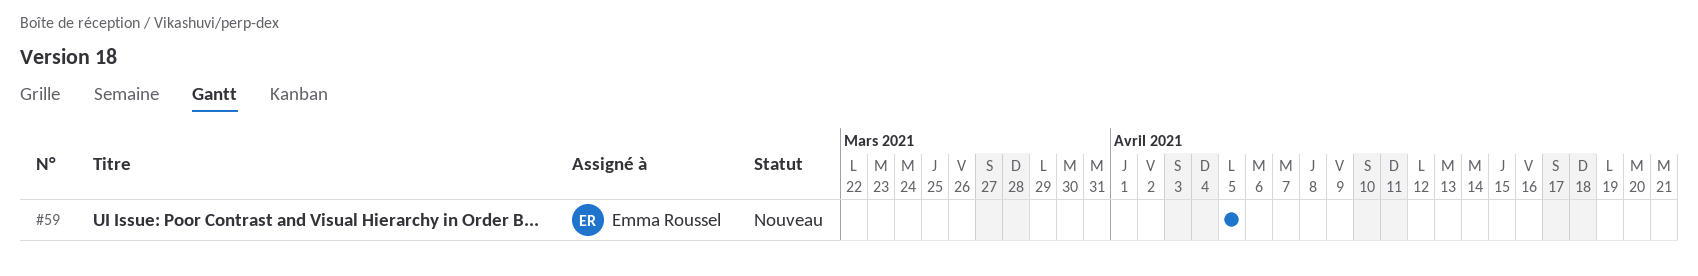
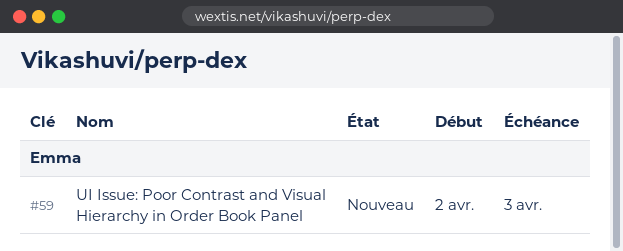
#59, start: Apr 5 -> Apr 2
#59, due: Apr 5 -> Apr 3

